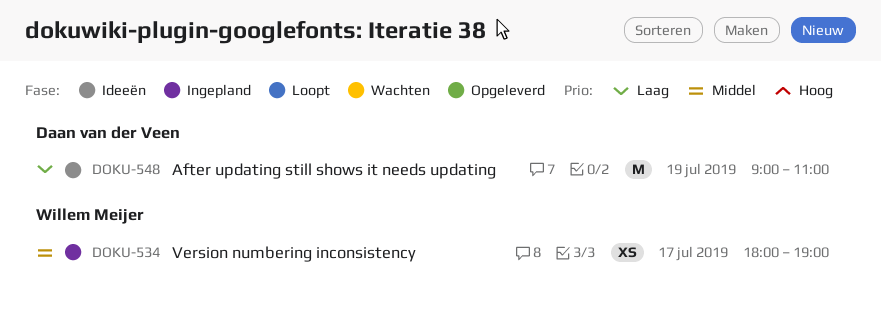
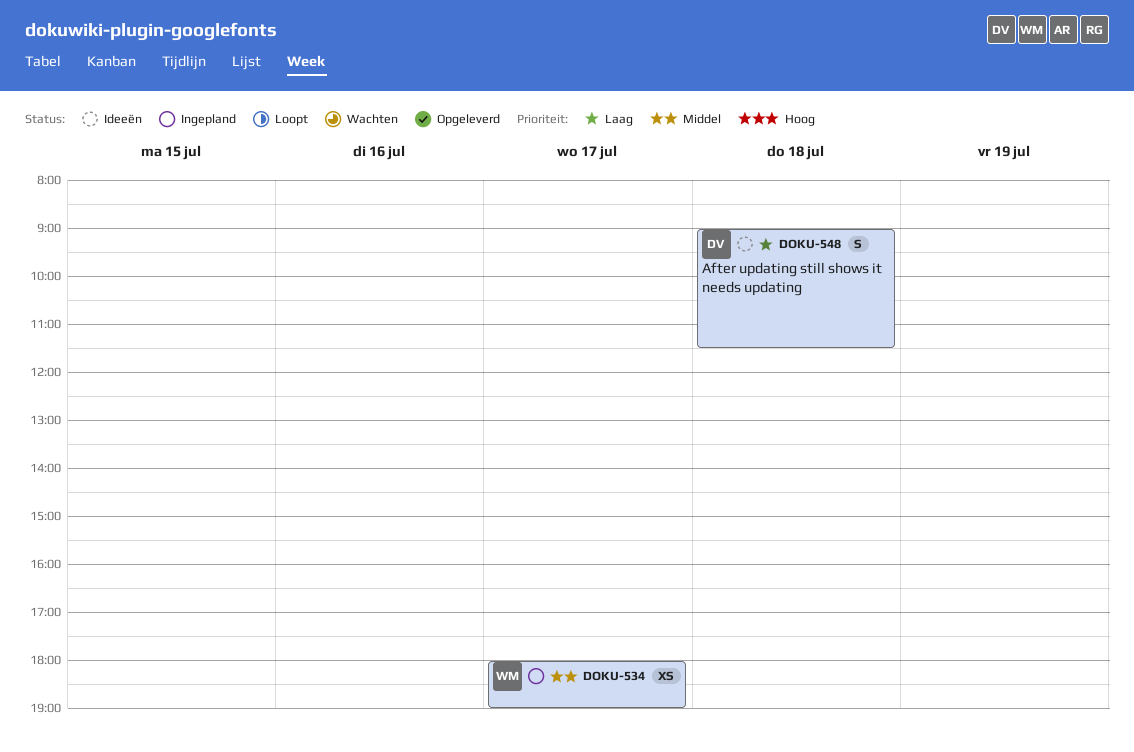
DOKU-548, estimate: M -> S
DOKU-548, day: Jul 19 -> Jul 18
DOKU-548, ends: 11:00 -> 11:30

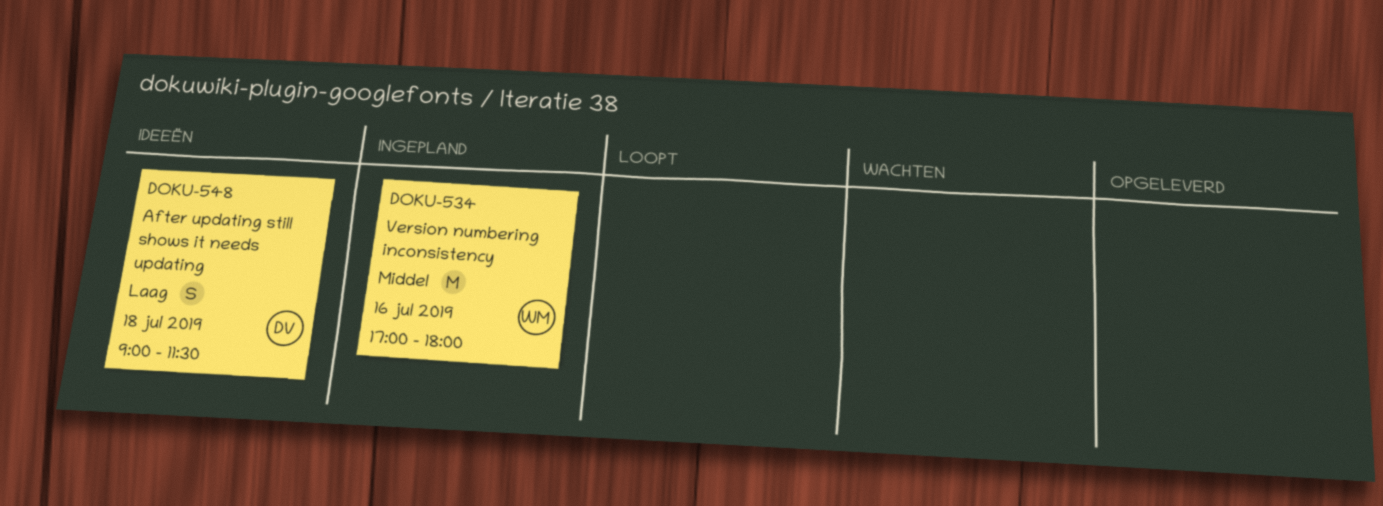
DOKU-534, estimate: XS -> M
DOKU-534, day: Jul 17 -> Jul 16
DOKU-534, begins: 18:00 -> 17:00
DOKU-534, ends: 19:00 -> 18:00

